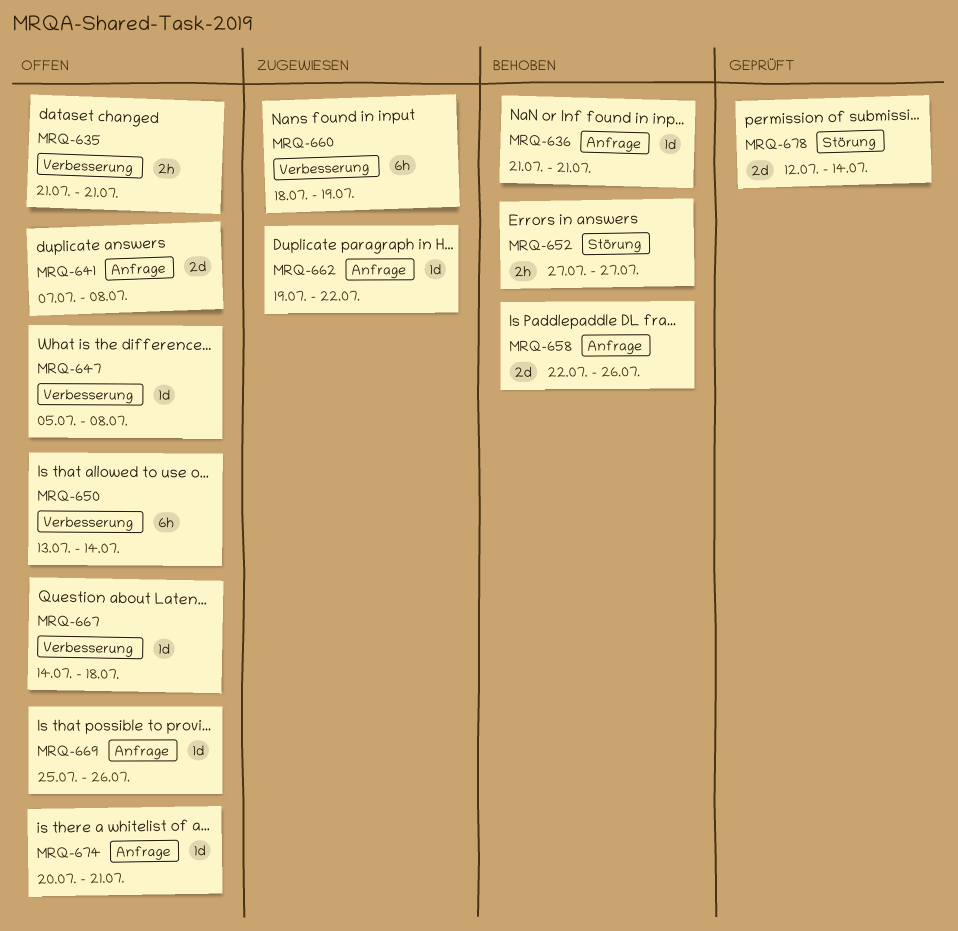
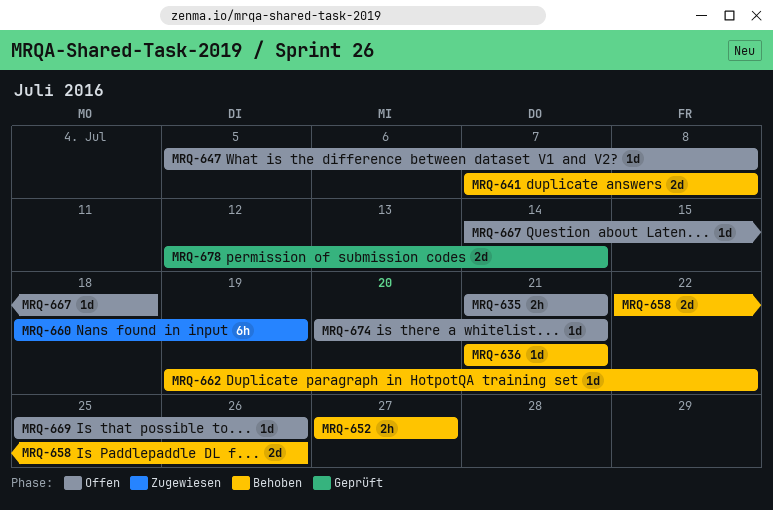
MRQ-641, status: Offen -> Behoben
MRQ-650: present -> none
MRQ-662, status: Zugewiesen -> Behoben

